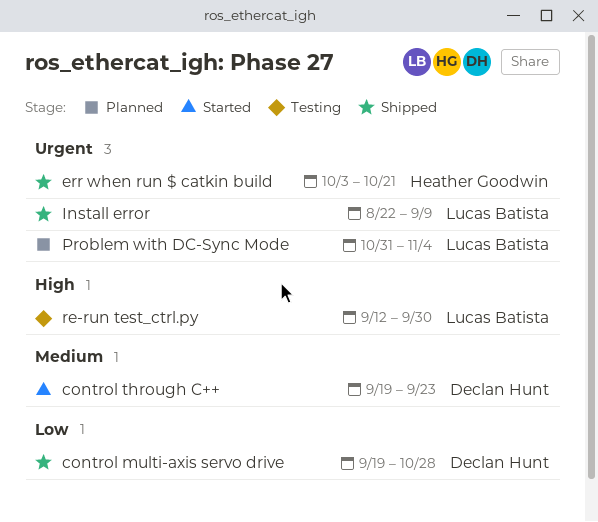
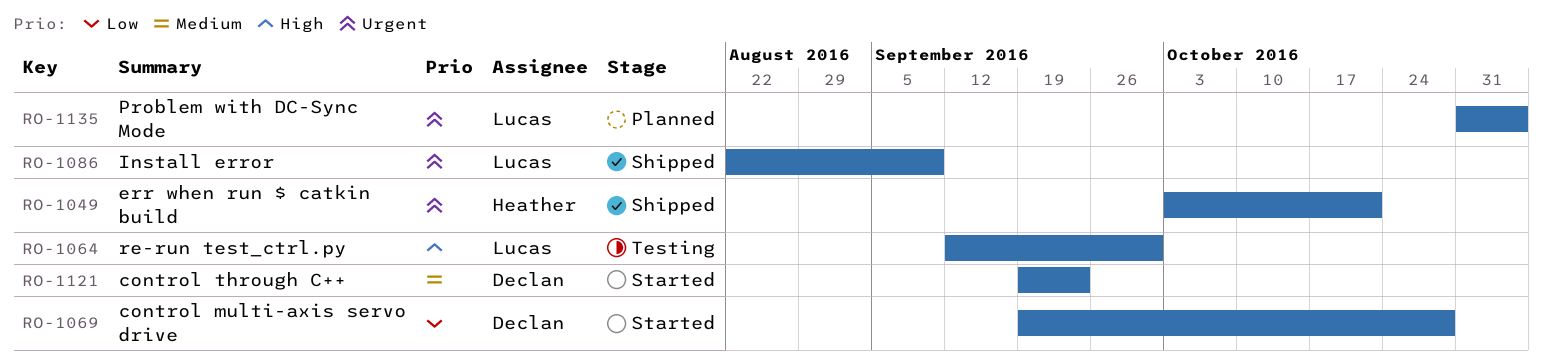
control multi-axis servo drive, status: Shipped -> Started

